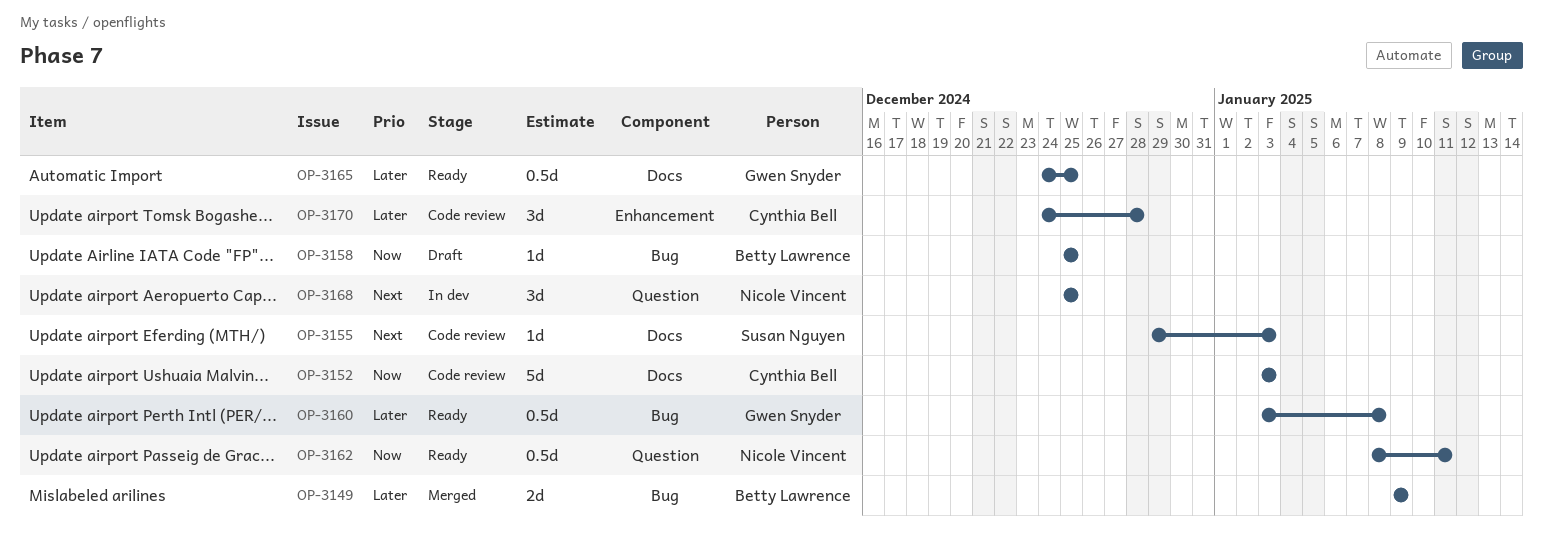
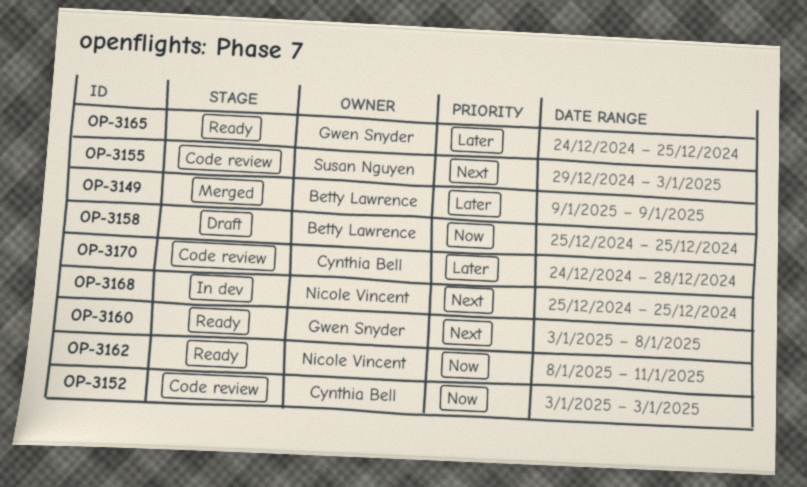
OP-3160, priority: Later -> Next

